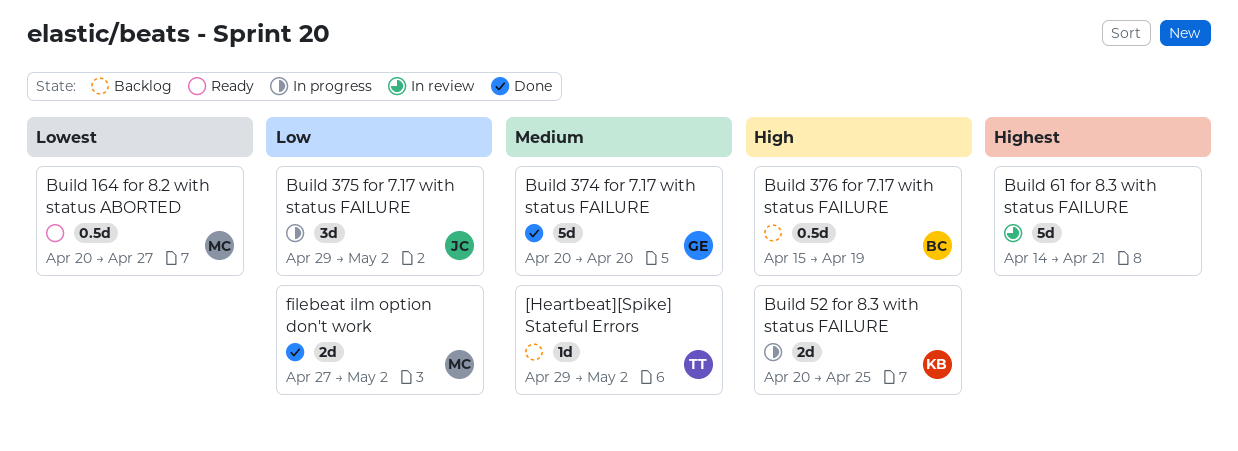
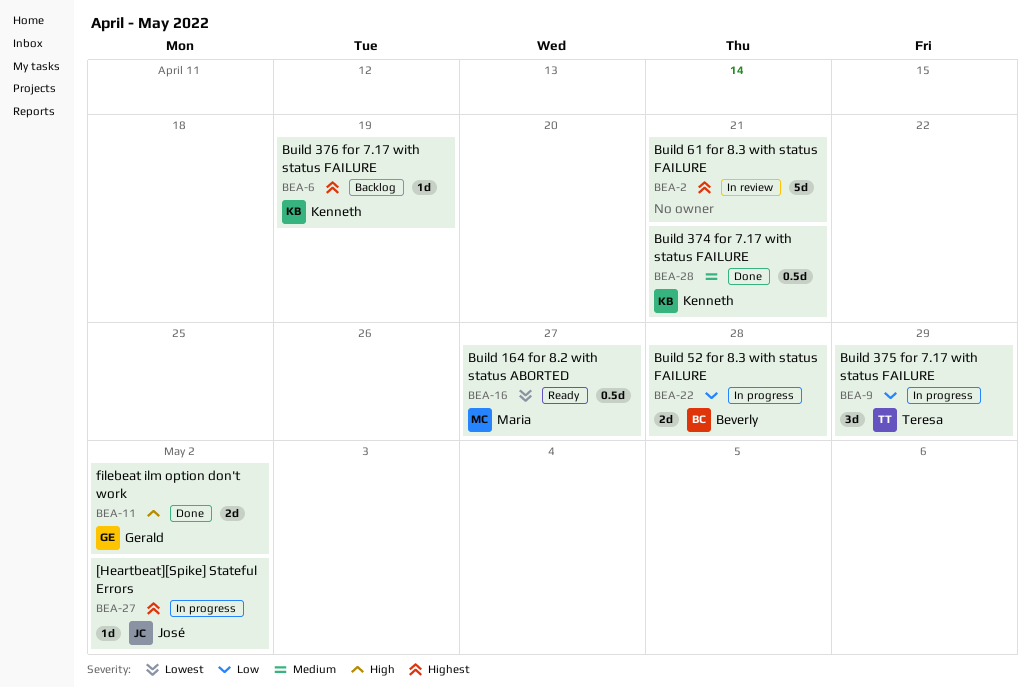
[Heartbeat][Spike] Stateful Errors, status: Backlog -> In progress
[Heartbeat][Spike] Stateful Errors, owner: Teresa -> José
[Heartbeat][Spike] Stateful Errors, priority: Medium -> Highest
Build 374 for 7.17 with status FAILURE, owner: Gerald -> Kenneth
Build 374 for 7.17 with status FAILURE, estimate: 5d -> 0.5d
Build 374 for 7.17 with status FAILURE, due: Apr 20 -> Apr 21
Build 375 for 7.17 with status FAILURE, owner: José -> Teresa
Build 375 for 7.17 with status FAILURE, due: May 2 -> Apr 29
Build 376 for 7.17 with status FAILURE, owner: Beverly -> Kenneth
Build 376 for 7.17 with status FAILURE, priority: High -> Highest
Build 376 for 7.17 with status FAILURE, estimate: 0.5d -> 1d
Build 52 for 8.3 with status FAILURE, owner: Kenneth -> Beverly
Build 52 for 8.3 with status FAILURE, priority: High -> Low
Build 52 for 8.3 with status FAILURE, due: Apr 25 -> Apr 28
filebeat ilm option don't work, owner: Maria -> Gerald
filebeat ilm option don't work, priority: Low -> High

